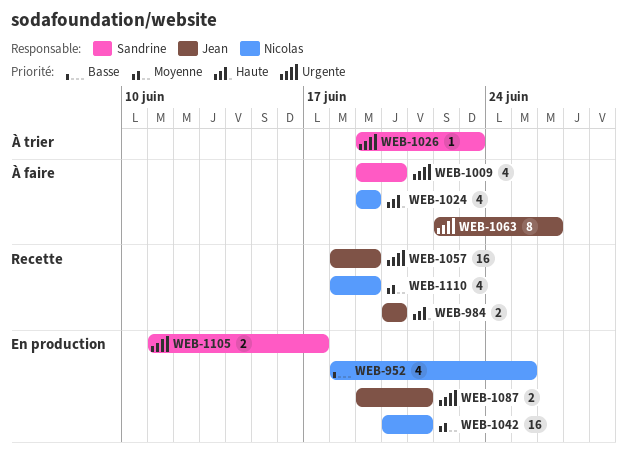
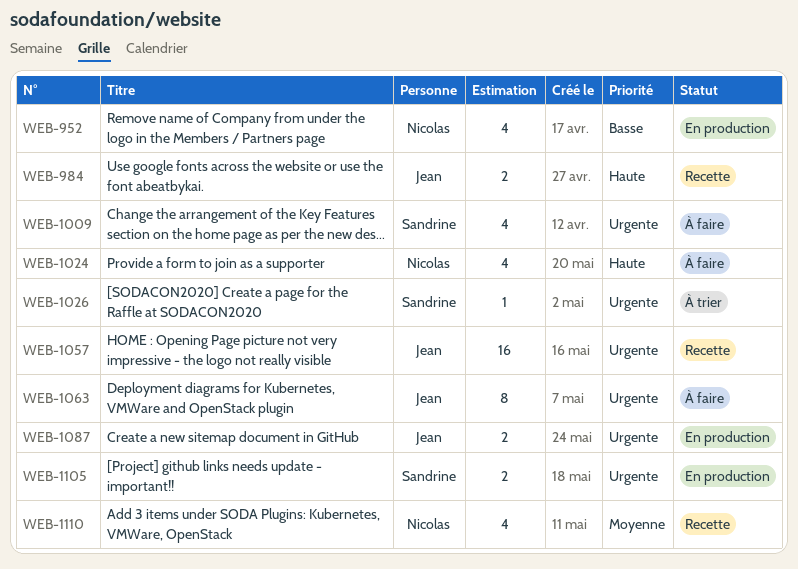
WEB-1042: present -> none

